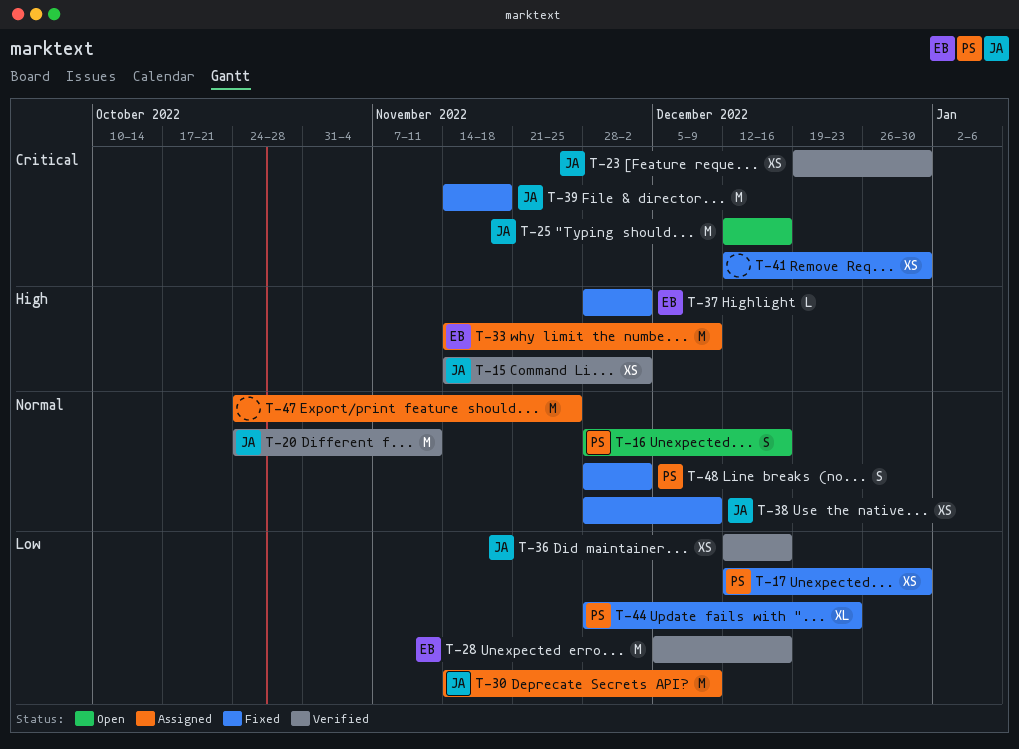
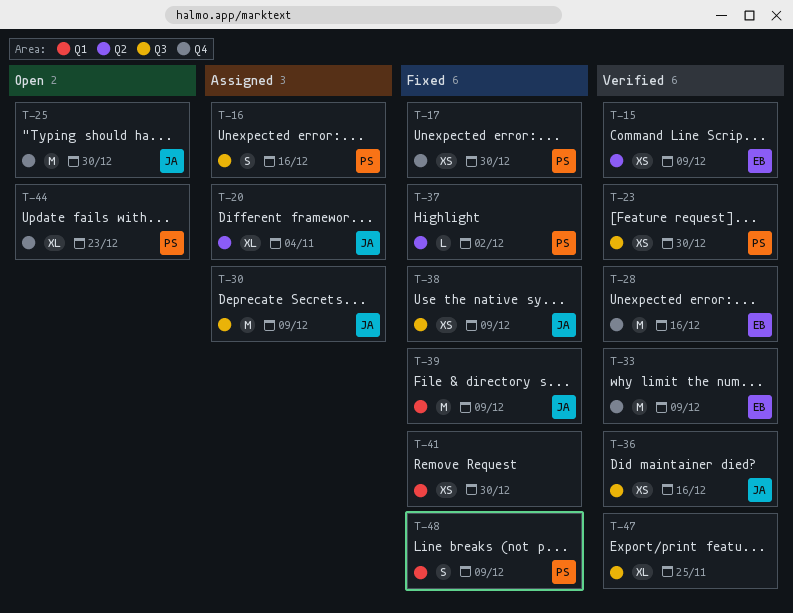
T-15, owner: JA -> EB
T-15, due: Dec 2 -> Dec 9
T-16, status: Open -> Assigned
T-20, status: Verified -> Assigned
T-20, estimate: M -> XL
T-20, due: Nov 11 -> Nov 4
T-23, owner: JA -> PS
T-25, due: Dec 16 -> Dec 30
T-33, status: Assigned -> Verified
T-37, owner: EB -> PS
T-39, due: Nov 18 -> Dec 9
T-44, status: Fixed -> Open
T-47, status: Assigned -> Verified
T-47, estimate: M -> XL
T-48, due: Dec 2 -> Dec 9

